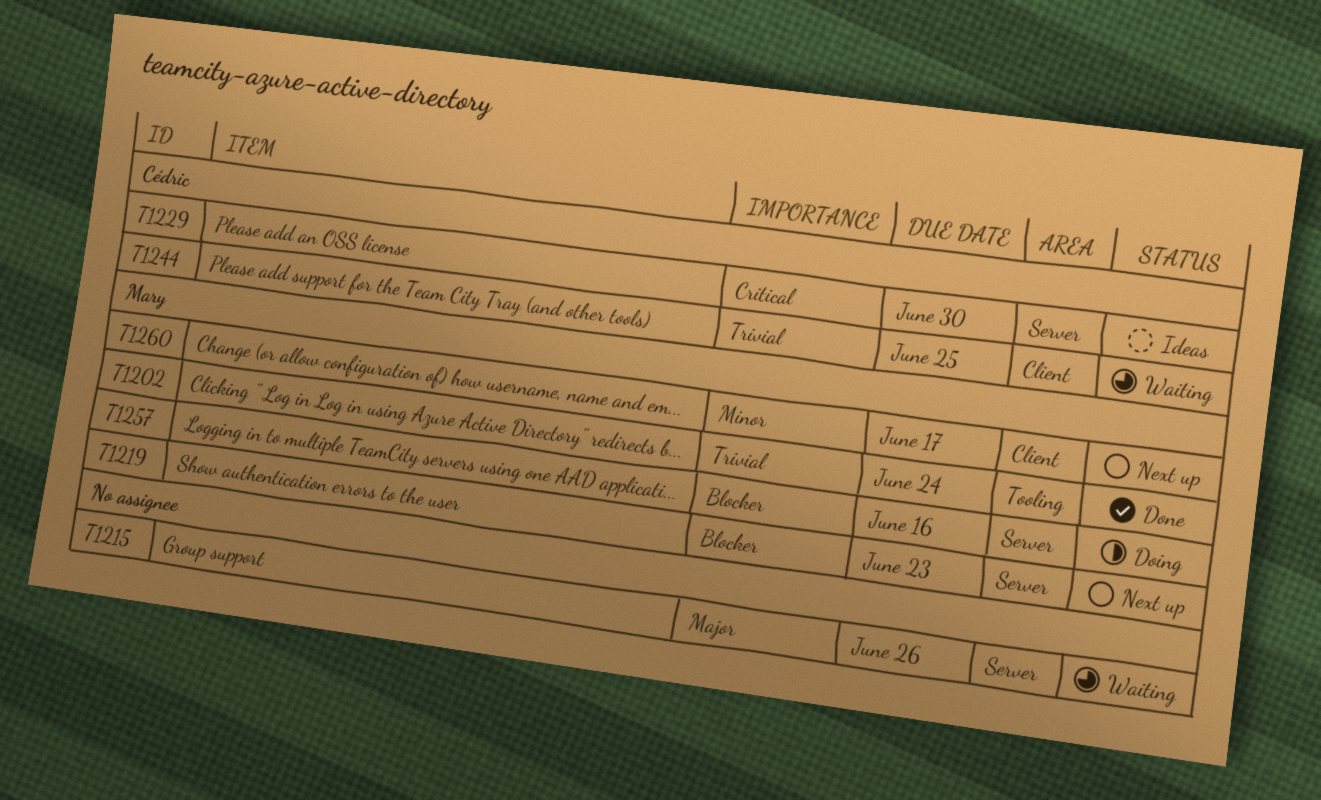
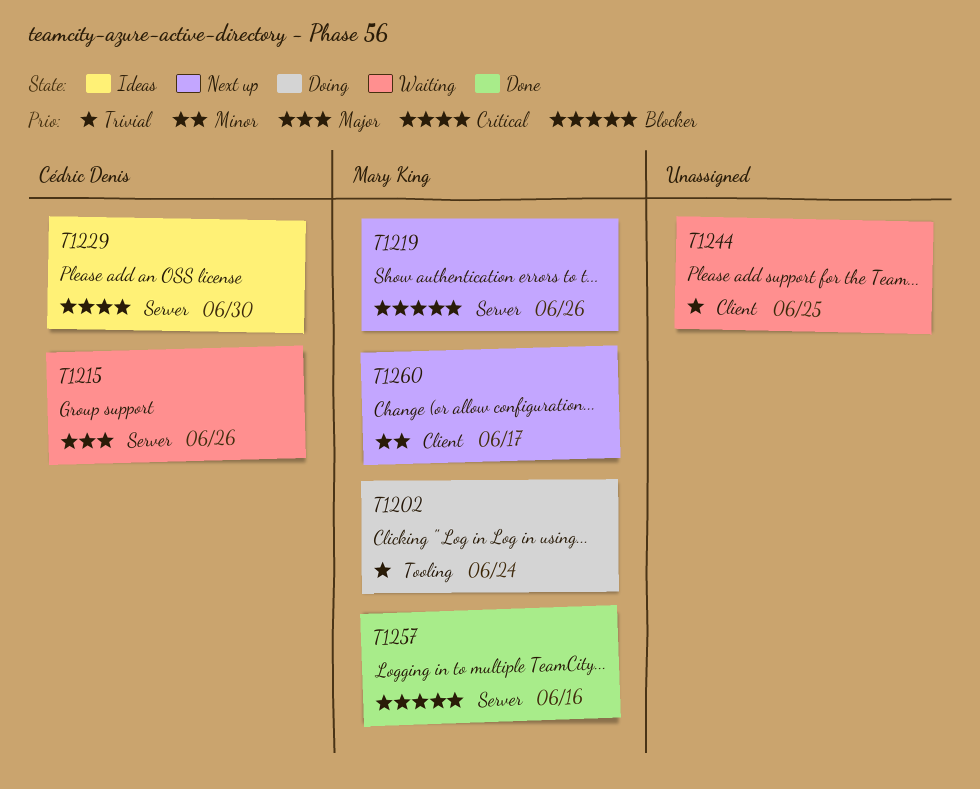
T1202, status: Done -> Doing
T1215, owner: none -> Cédric Denis
T1219, due: Jun 23 -> Jun 26
T1244, owner: Cédric Denis -> none
T1257, status: Doing -> Done

